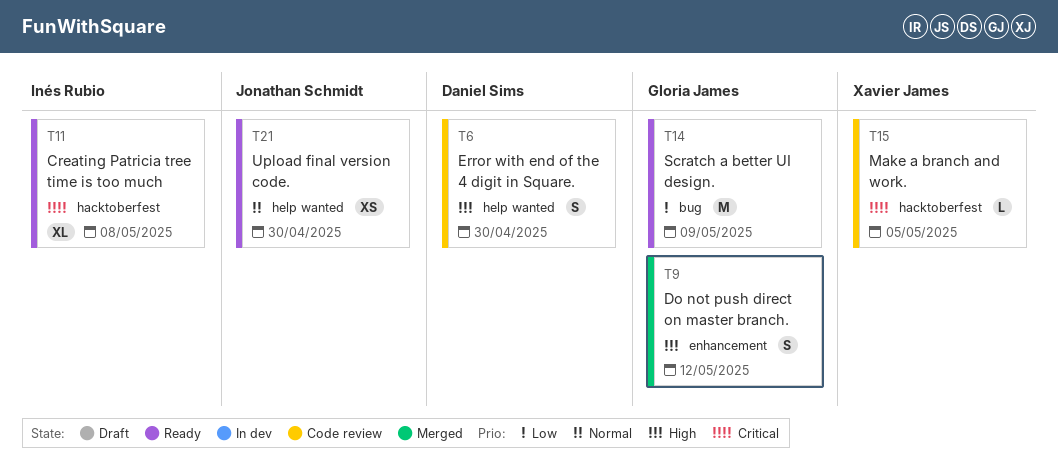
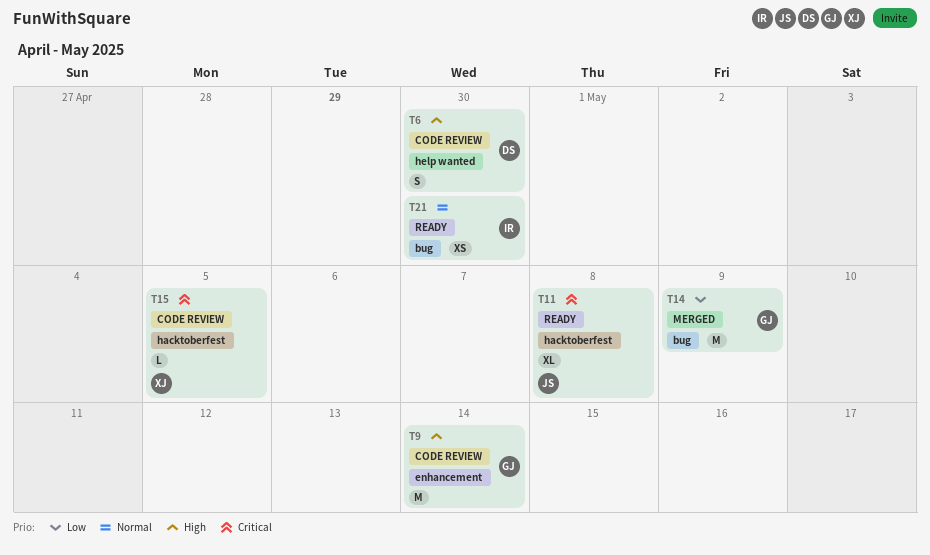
T9, status: Merged -> Code review
T9, estimate: S -> M
T9, due: May 12 -> May 14
T11, owner: Inés Rubio -> Jonathan Schmidt
T14, status: Ready -> Merged
T21, owner: Jonathan Schmidt -> Inés Rubio
T21, label: help wanted -> bug

